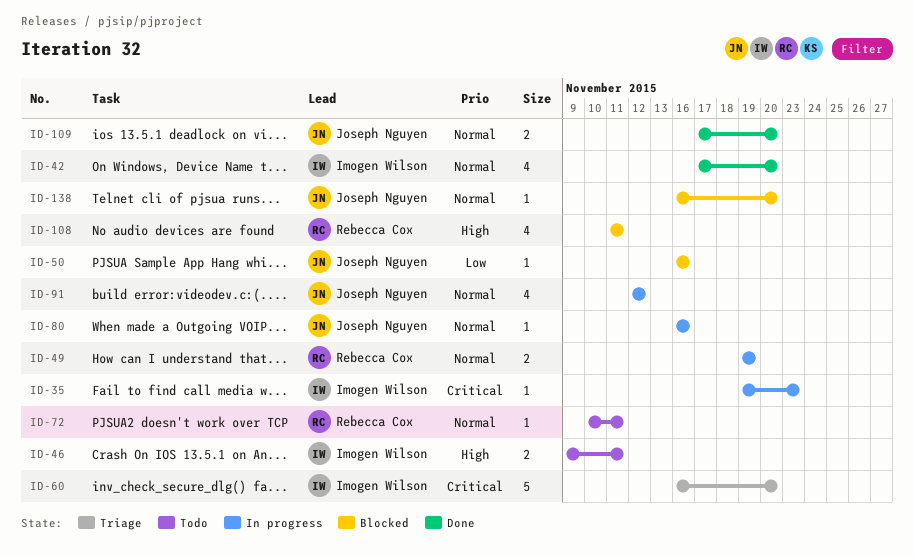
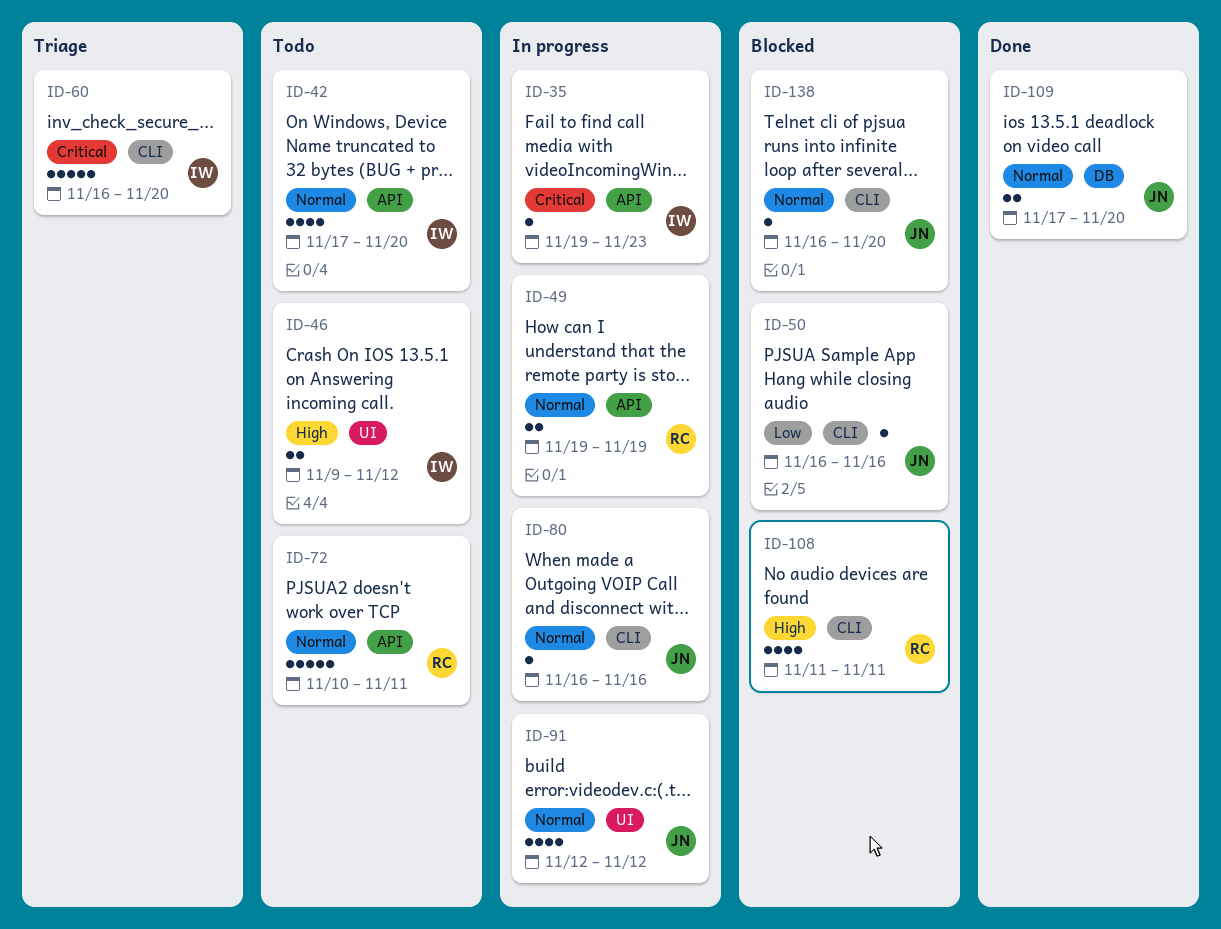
ID-42, status: Done -> Todo
ID-46, due: Nov 11 -> Nov 12
ID-72, estimate: 1 -> 5

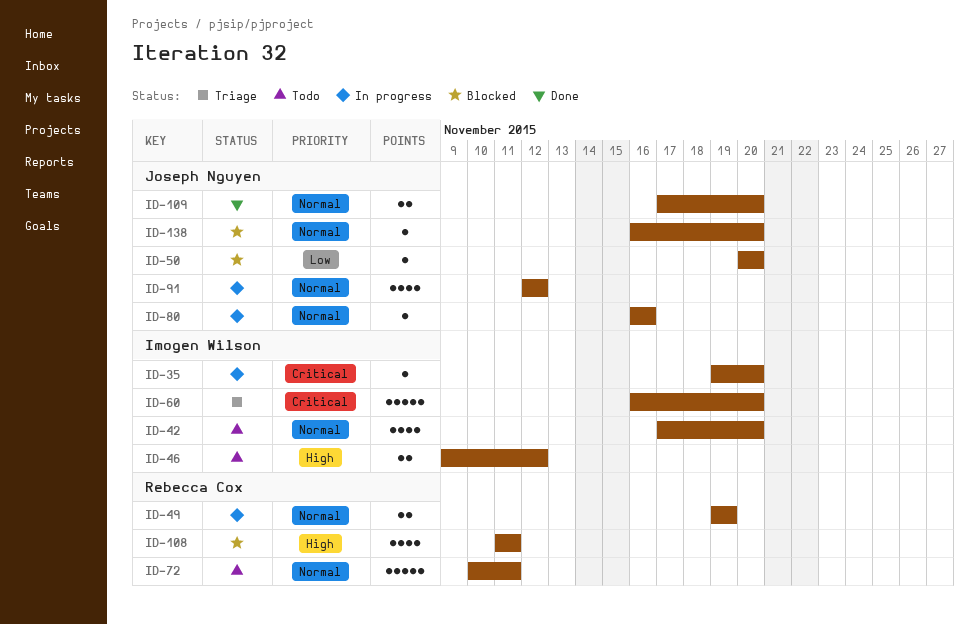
ID-35, due: Nov 23 -> Nov 20
ID-50, start: Nov 16 -> Nov 20
ID-50, due: Nov 16 -> Nov 20

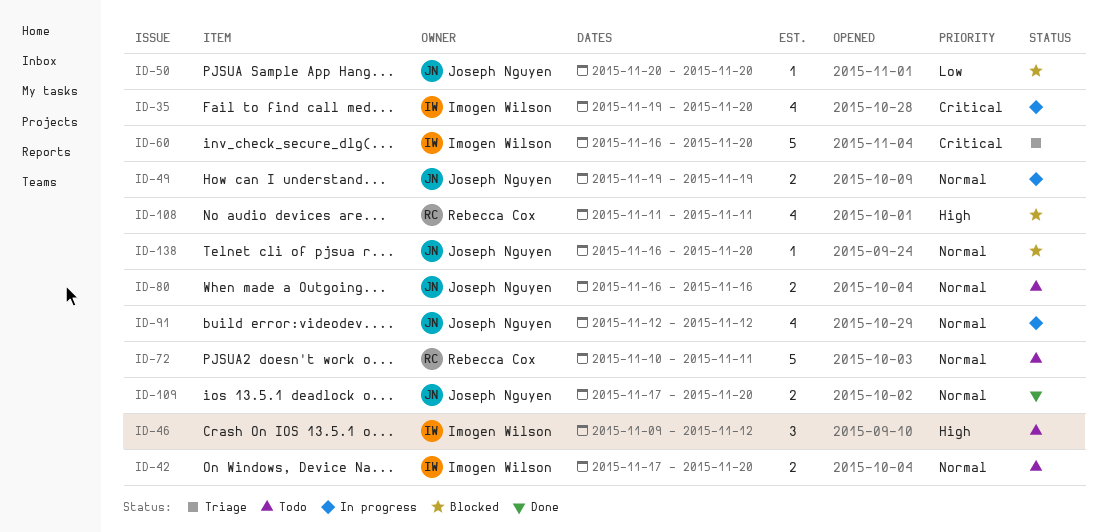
ID-35, estimate: 1 -> 4
ID-42, estimate: 4 -> 2
ID-46, estimate: 2 -> 3
ID-49, owner: Rebecca Cox -> Joseph Nguyen
ID-80, status: In progress -> Todo
ID-80, estimate: 1 -> 2

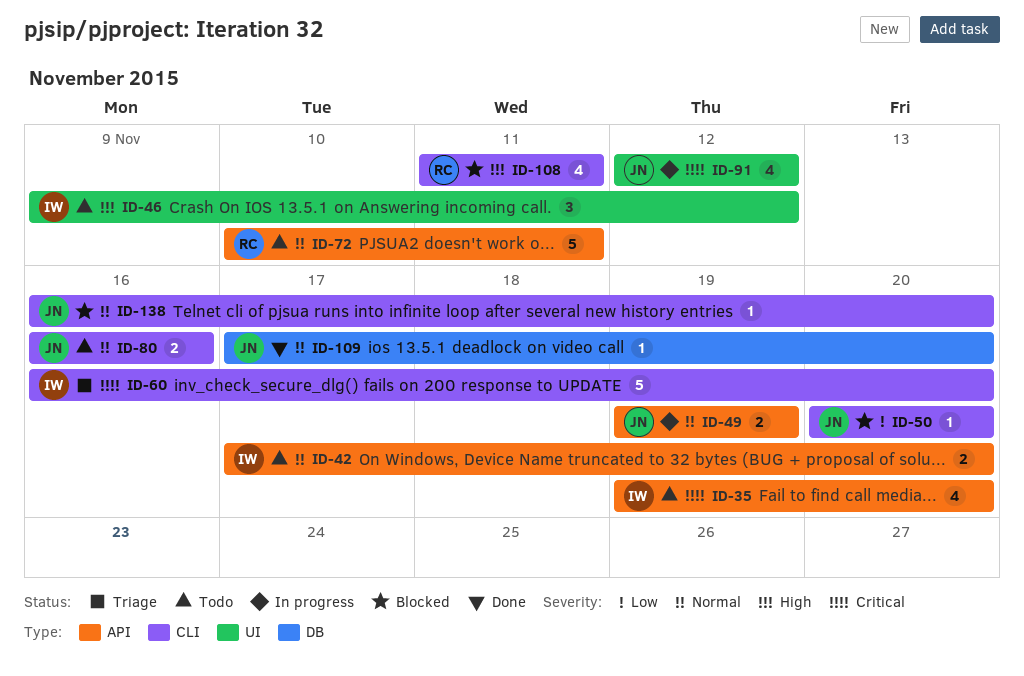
ID-35, status: In progress -> Todo
ID-91, priority: Normal -> Critical
ID-109, estimate: 2 -> 1

